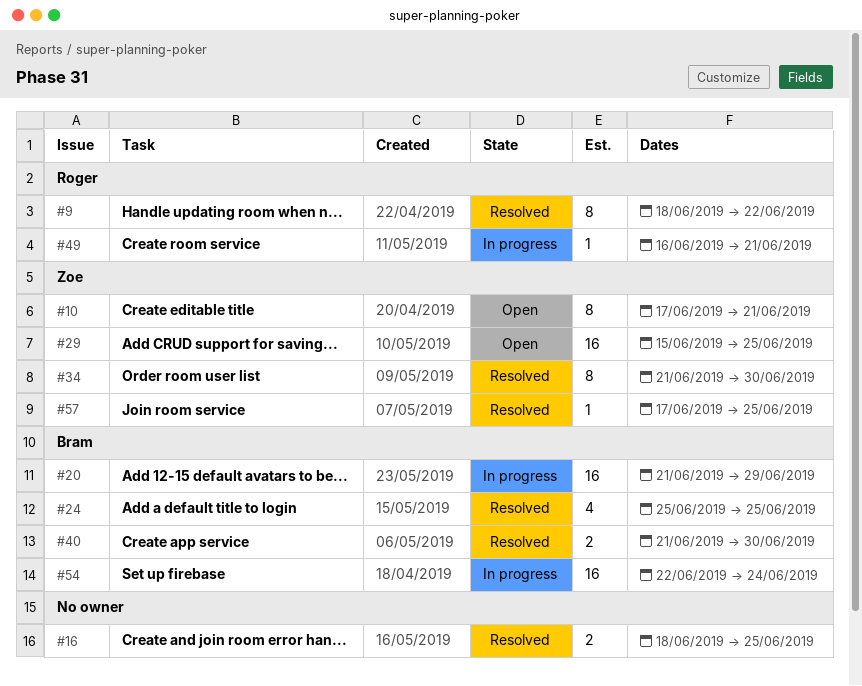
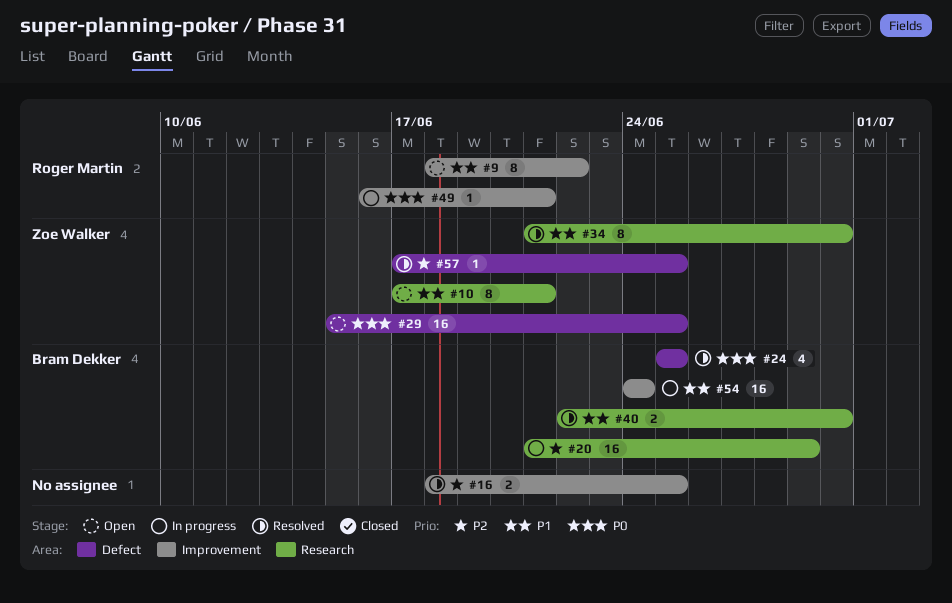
#9, status: Resolved -> Open
#40, start: Jun 21 -> Jun 22
#54, start: Jun 22 -> Jun 24

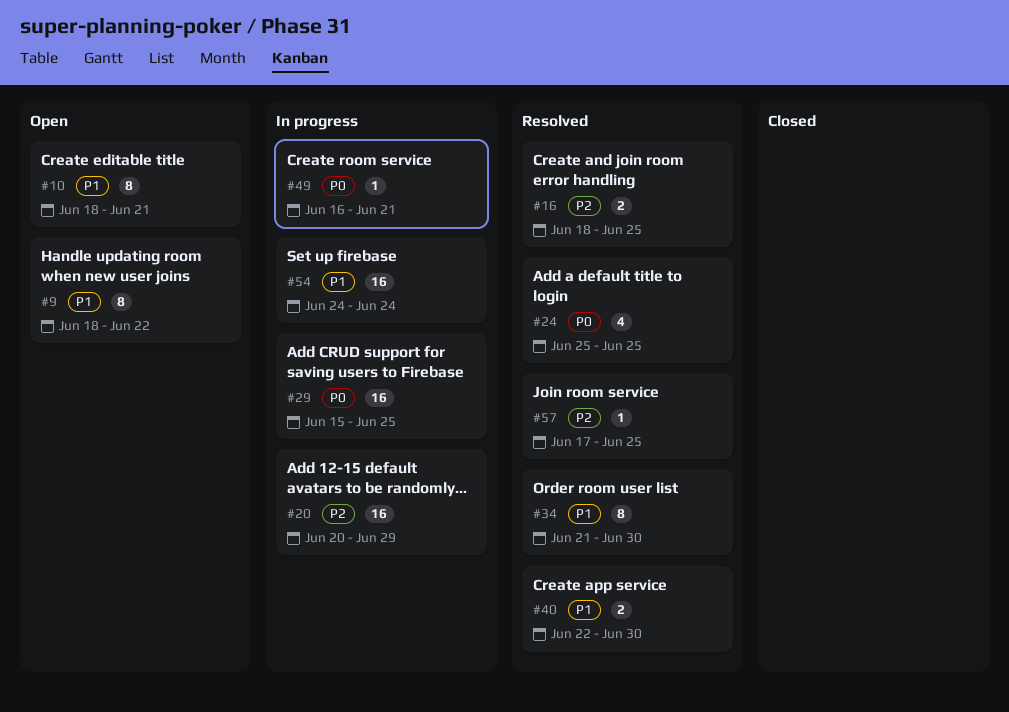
#10, start: Jun 17 -> Jun 18
#20, start: Jun 21 -> Jun 20
#29, status: Open -> In progress

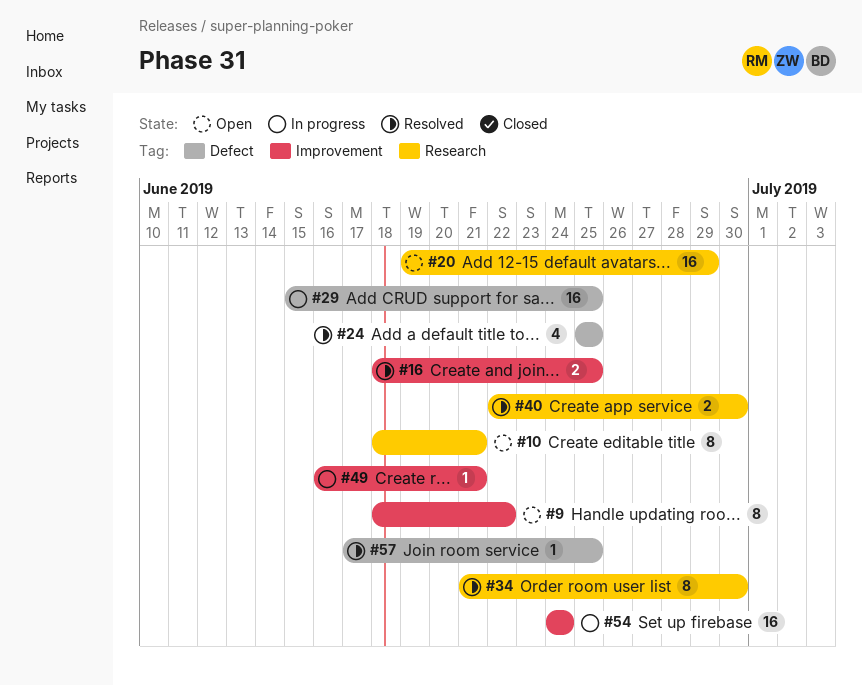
#20, status: In progress -> Open
#20, start: Jun 20 -> Jun 19

